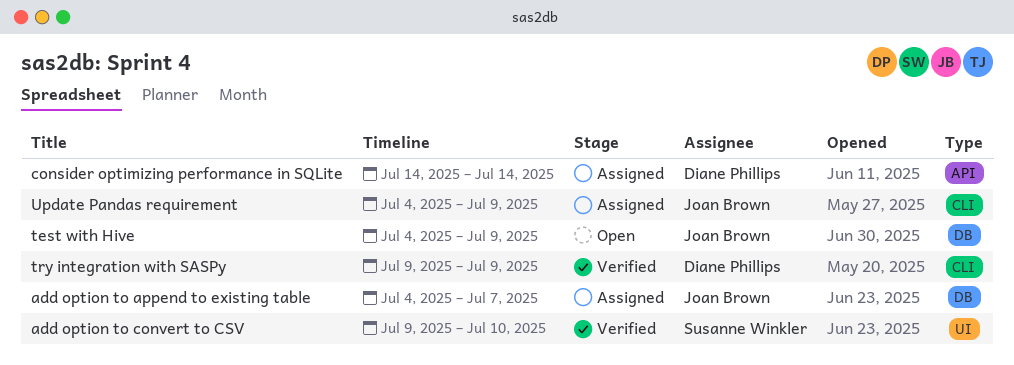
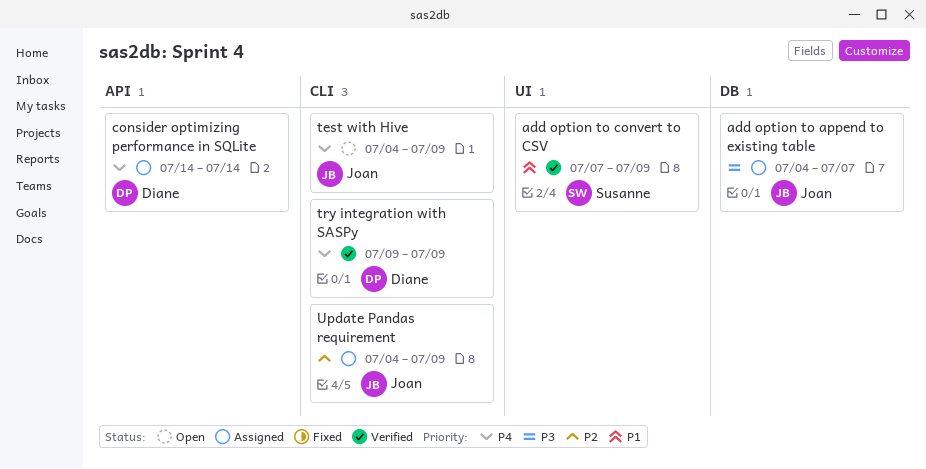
add option to convert to CSV, start: Jul 9 -> Jul 7
add option to convert to CSV, due: Jul 10 -> Jul 9
test with Hive, label: DB -> CLI

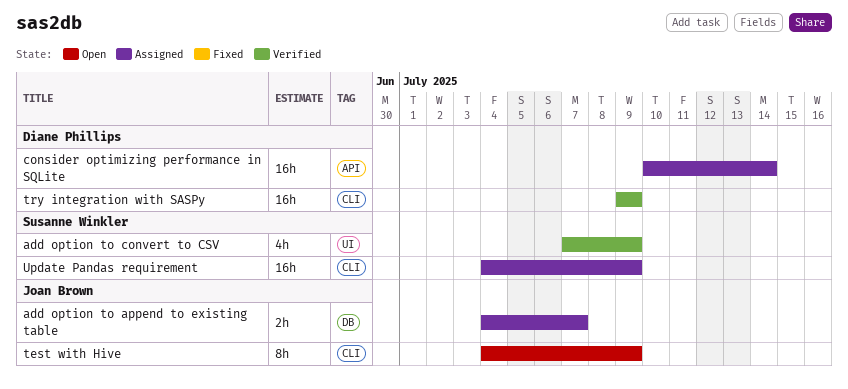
consider optimizing performance in SQLite, start: Jul 14 -> Jul 10
Update Pandas requirement, owner: Joan Brown -> Susanne Winkler

